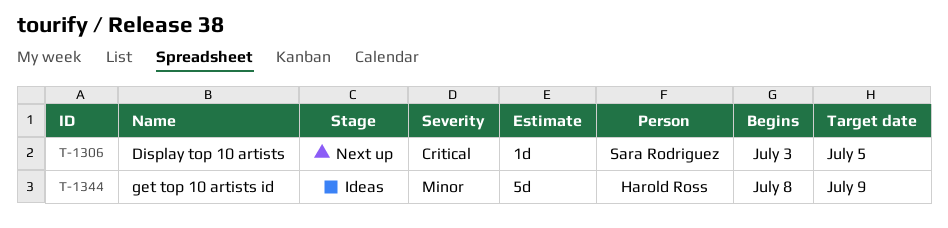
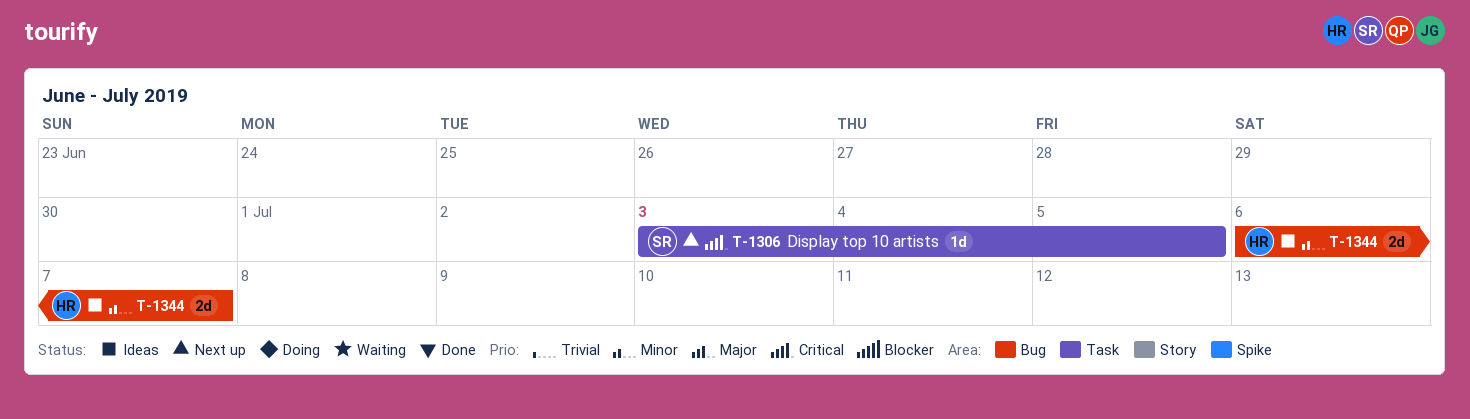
T-1344, estimate: 5d -> 2d
T-1344, start: Jul 8 -> Jul 6
T-1344, due: Jul 9 -> Jul 7

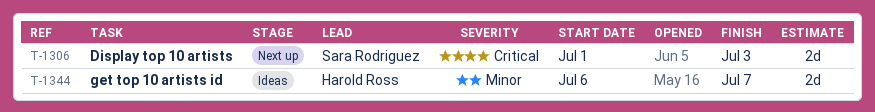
T-1306, estimate: 1d -> 2d
T-1306, start: Jul 3 -> Jul 1
T-1306, due: Jul 5 -> Jul 3

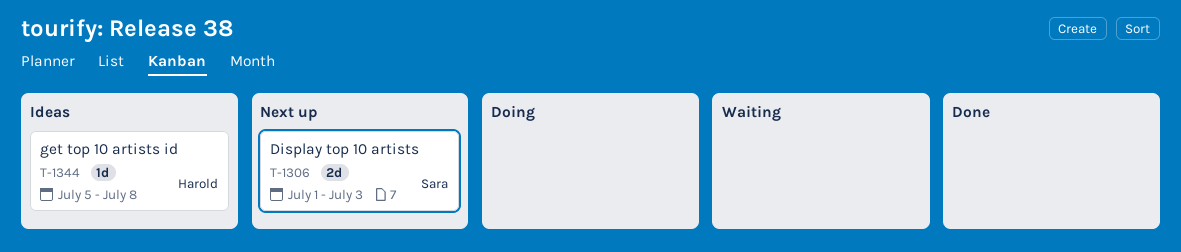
T-1344, estimate: 2d -> 1d
T-1344, start: Jul 6 -> Jul 5
T-1344, due: Jul 7 -> Jul 8

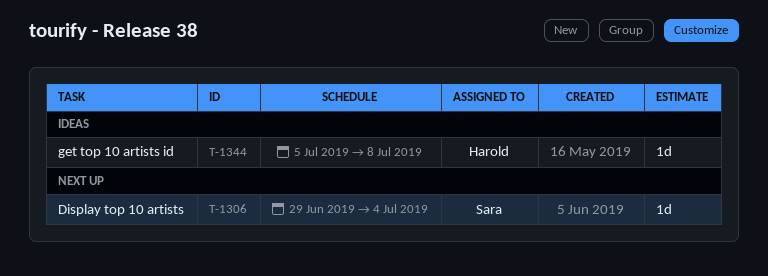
T-1306, estimate: 2d -> 1d
T-1306, start: Jul 1 -> Jun 29
T-1306, due: Jul 3 -> Jul 4

